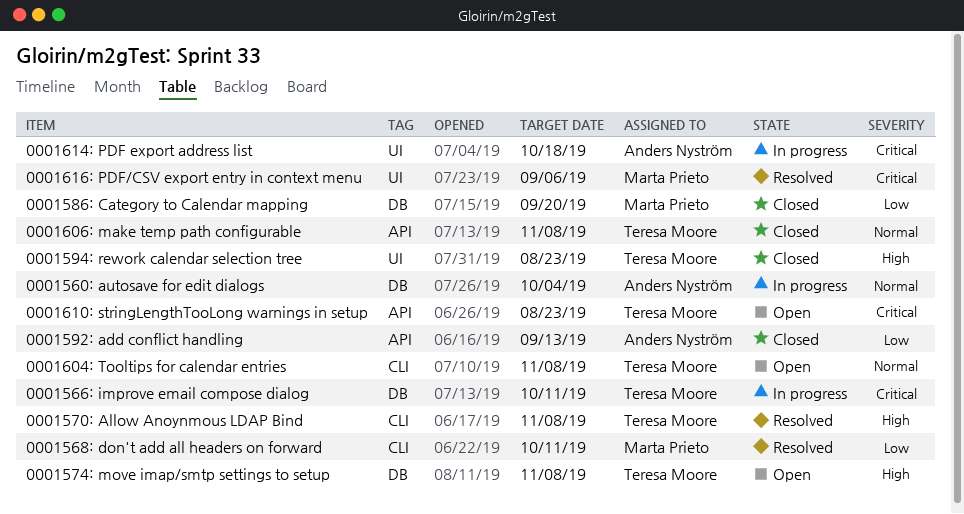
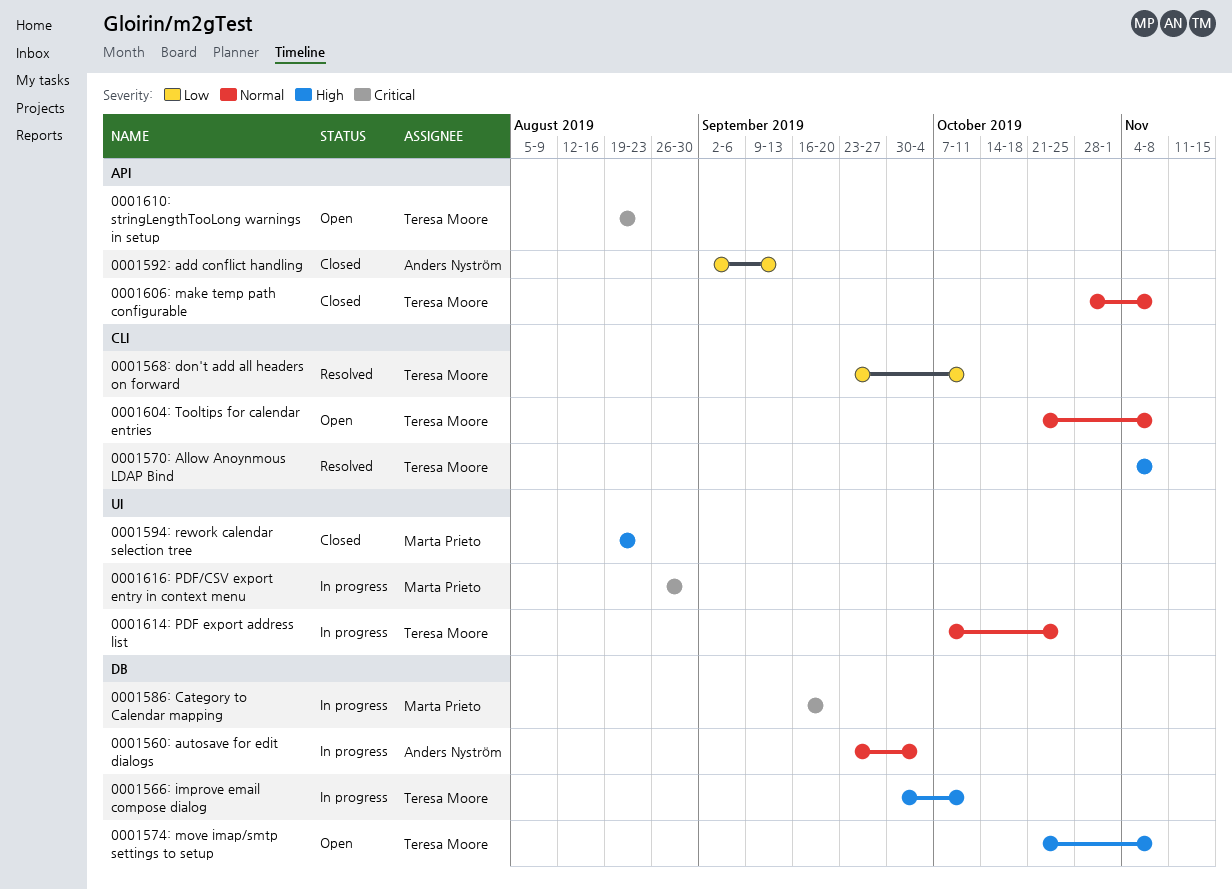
0001566: improve email compose dialog, priority: Critical -> High
0001568: don't add all headers on forward, owner: Marta Prieto -> Teresa Moore
0001586: Category to Calendar mapping, status: Closed -> In progress
0001586: Category to Calendar mapping, priority: Low -> Critical
0001594: rework calendar selection tree, owner: Teresa Moore -> Marta Prieto
0001614: PDF export address list, owner: Anders Nyström -> Teresa Moore
0001614: PDF export address list, priority: Critical -> Normal
0001614: PDF export address list, due: Oct 18 -> Oct 25
0001616: PDF/CSV export entry in context menu, status: Resolved -> In progress
0001616: PDF/CSV export entry in context menu, due: Sep 6 -> Aug 30

